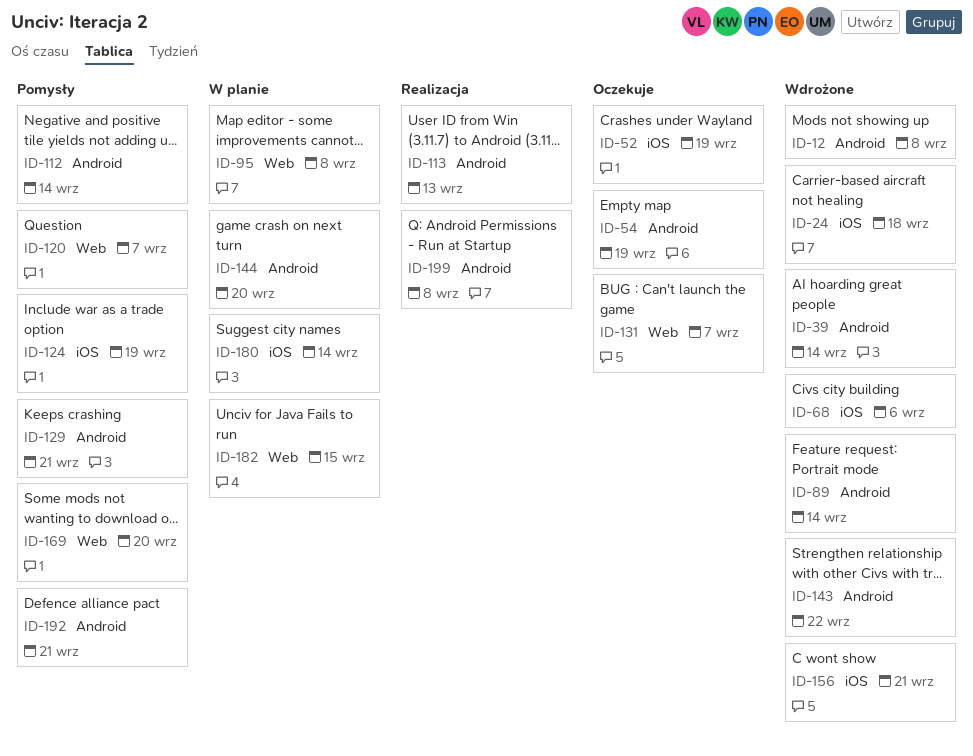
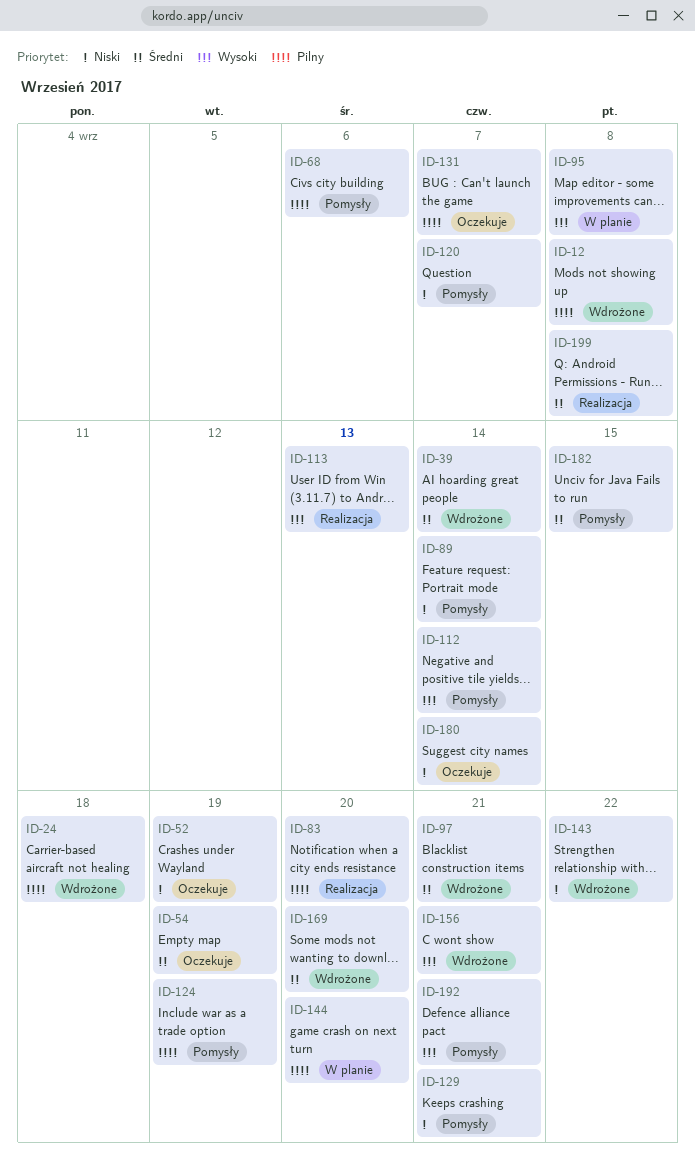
ID-68, status: Wdrożone -> Pomysły
ID-83: none -> present
ID-89, status: Wdrożone -> Pomysły
ID-97: none -> present
ID-169, status: Pomysły -> Wdrożone
ID-180, status: W planie -> Oczekuje
ID-182, status: W planie -> Pomysły

